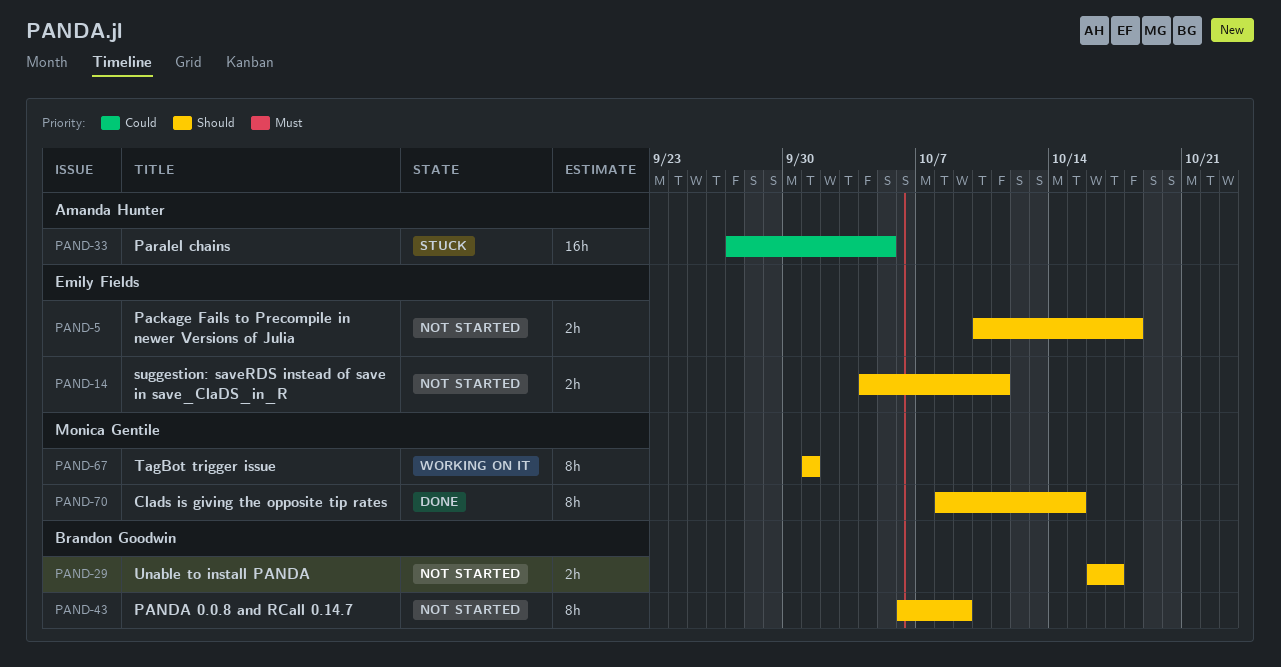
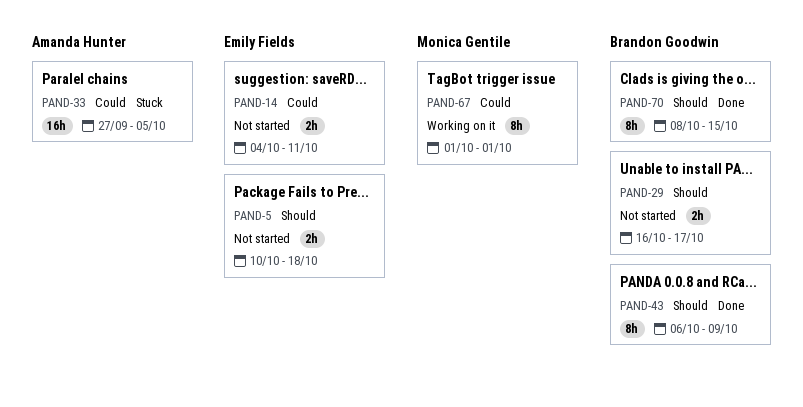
PAND-14, priority: Should -> Could
PAND-43, status: Not started -> Done
PAND-67, priority: Should -> Could
PAND-70, owner: Monica Gentile -> Brandon Goodwin

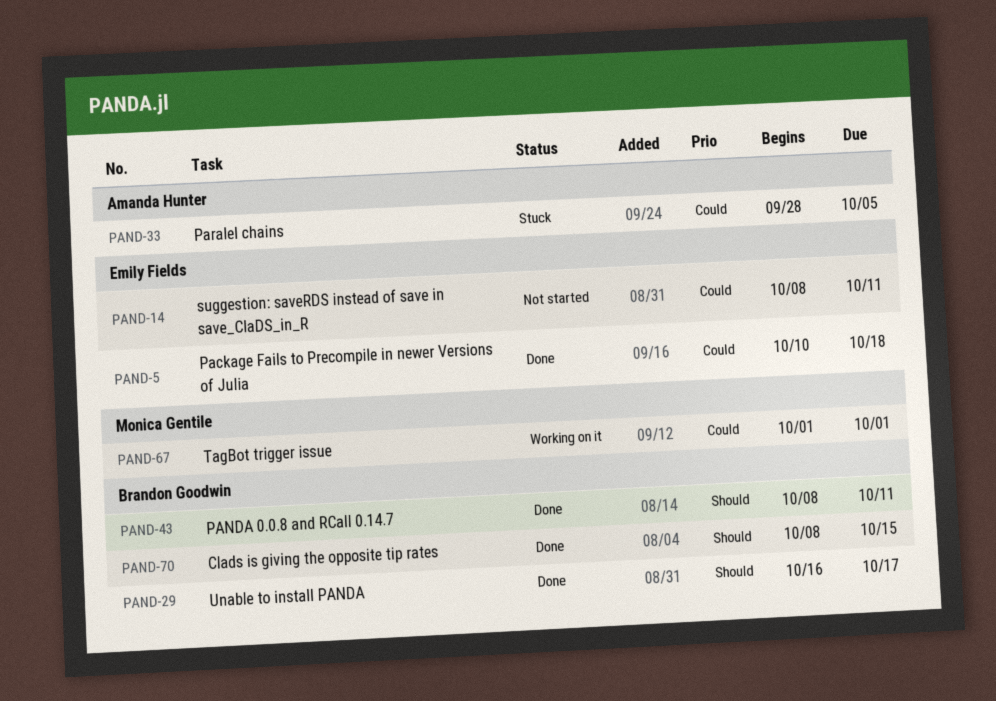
PAND-5, status: Not started -> Done
PAND-5, priority: Should -> Could
PAND-14, start: Oct 4 -> Oct 8
PAND-29, status: Not started -> Done
PAND-33, start: Sep 27 -> Sep 28
PAND-43, start: Oct 6 -> Oct 8
PAND-43, due: Oct 9 -> Oct 11

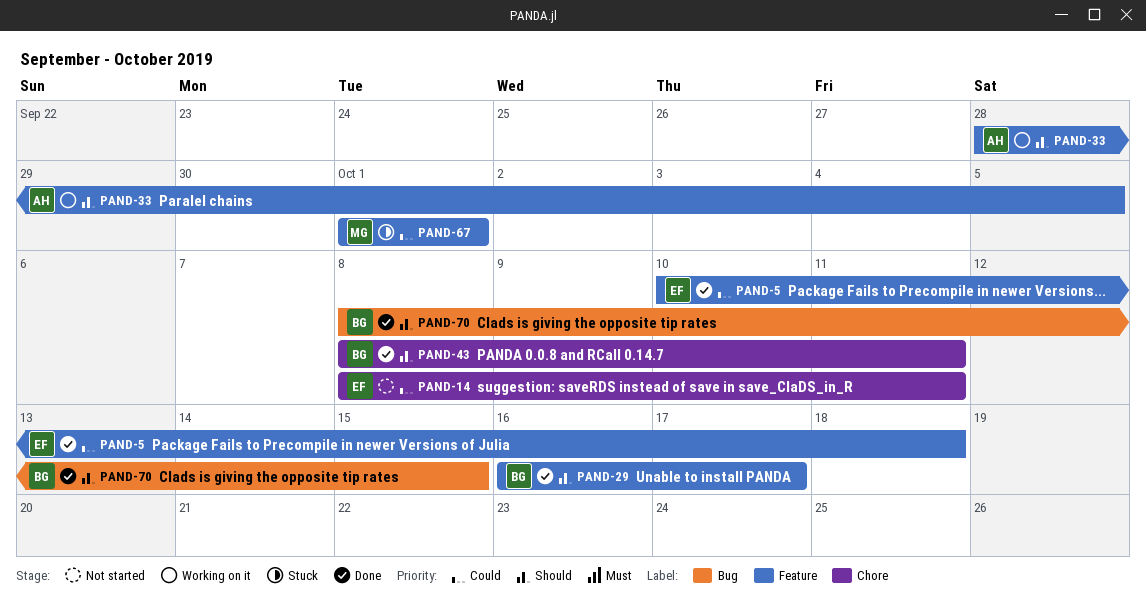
PAND-33, status: Stuck -> Working on it
PAND-33, priority: Could -> Should
PAND-67, status: Working on it -> Stuck

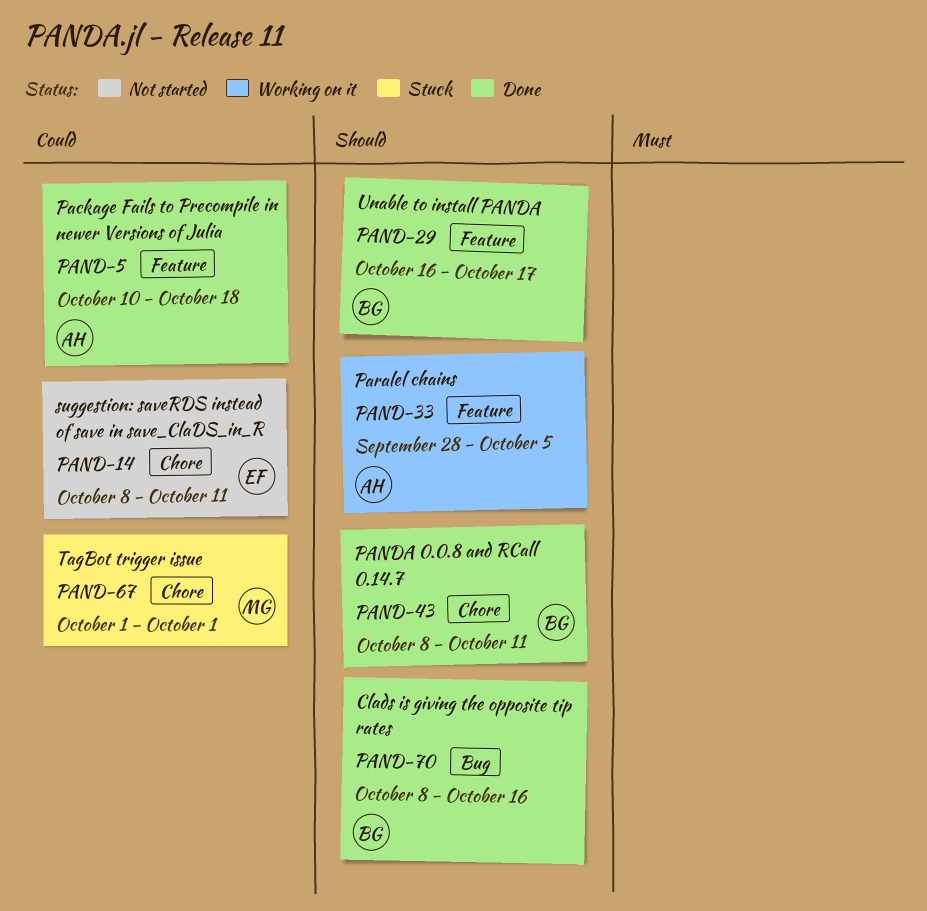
PAND-5, owner: EF -> AH
PAND-67, label: Feature -> Chore
PAND-70, due: Oct 15 -> Oct 16

